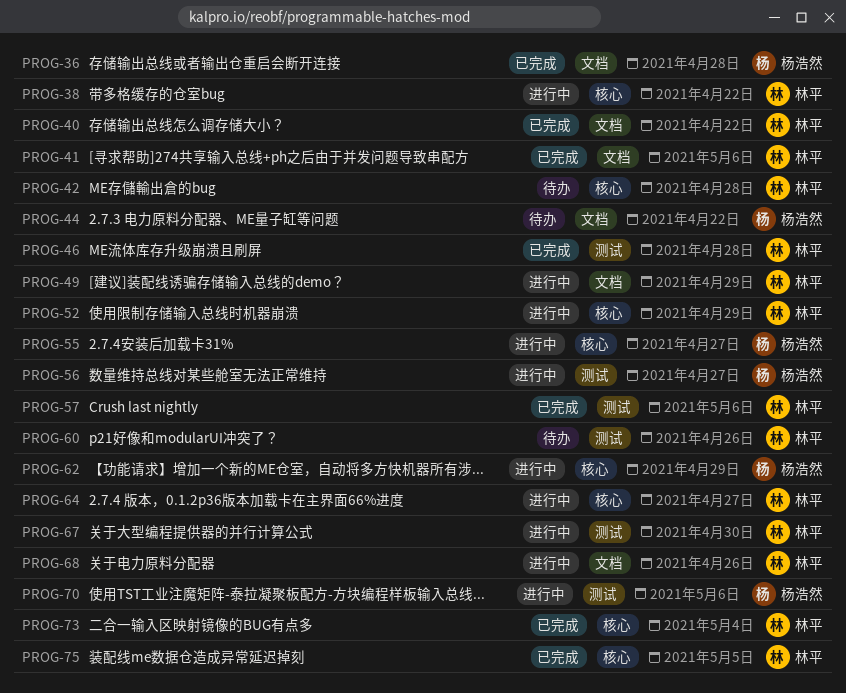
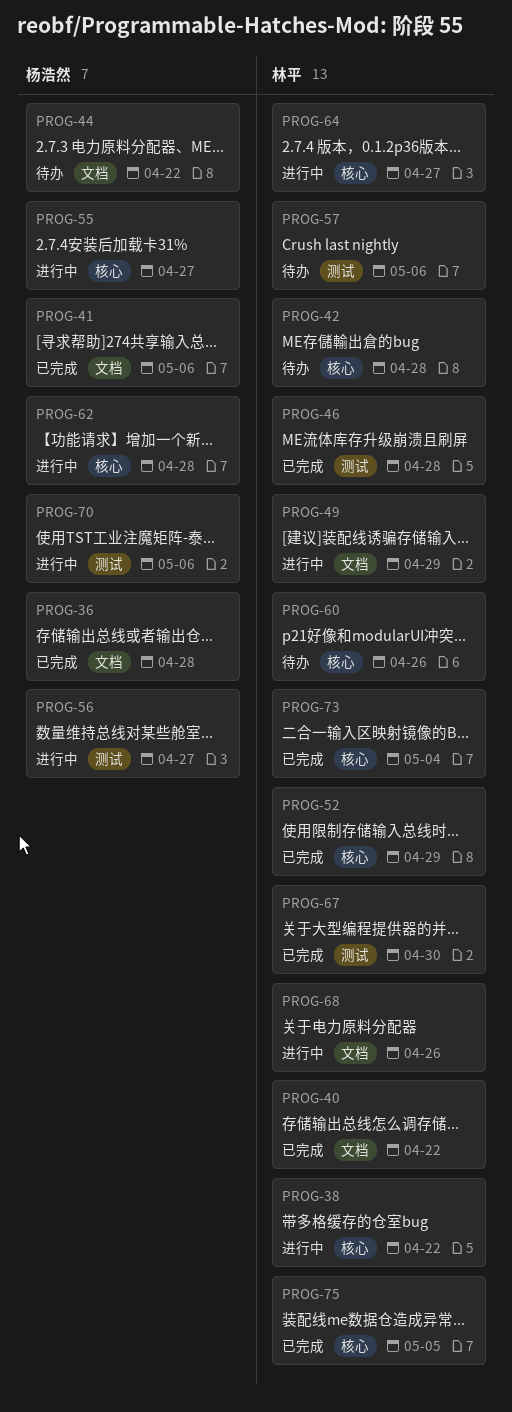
PROG-41, owner: 林平 -> 杨浩然
PROG-52, status: 进行中 -> 已完成
PROG-57, status: 已完成 -> 待办
PROG-60, label: 测试 -> 核心
PROG-62, due: Apr 29 -> Apr 28
PROG-67, status: 进行中 -> 已完成

